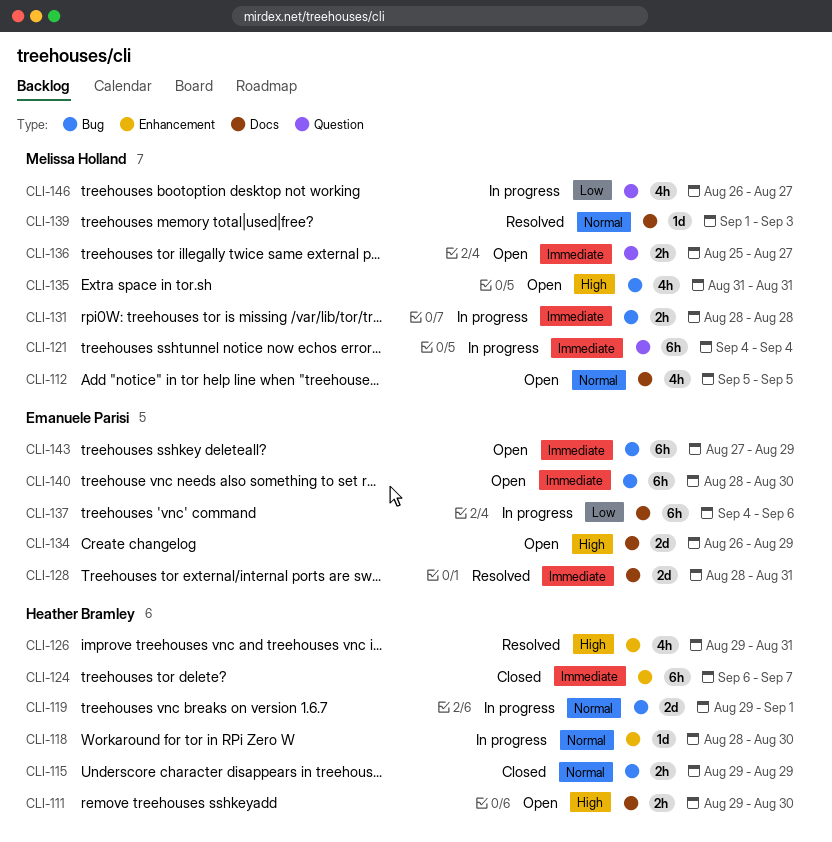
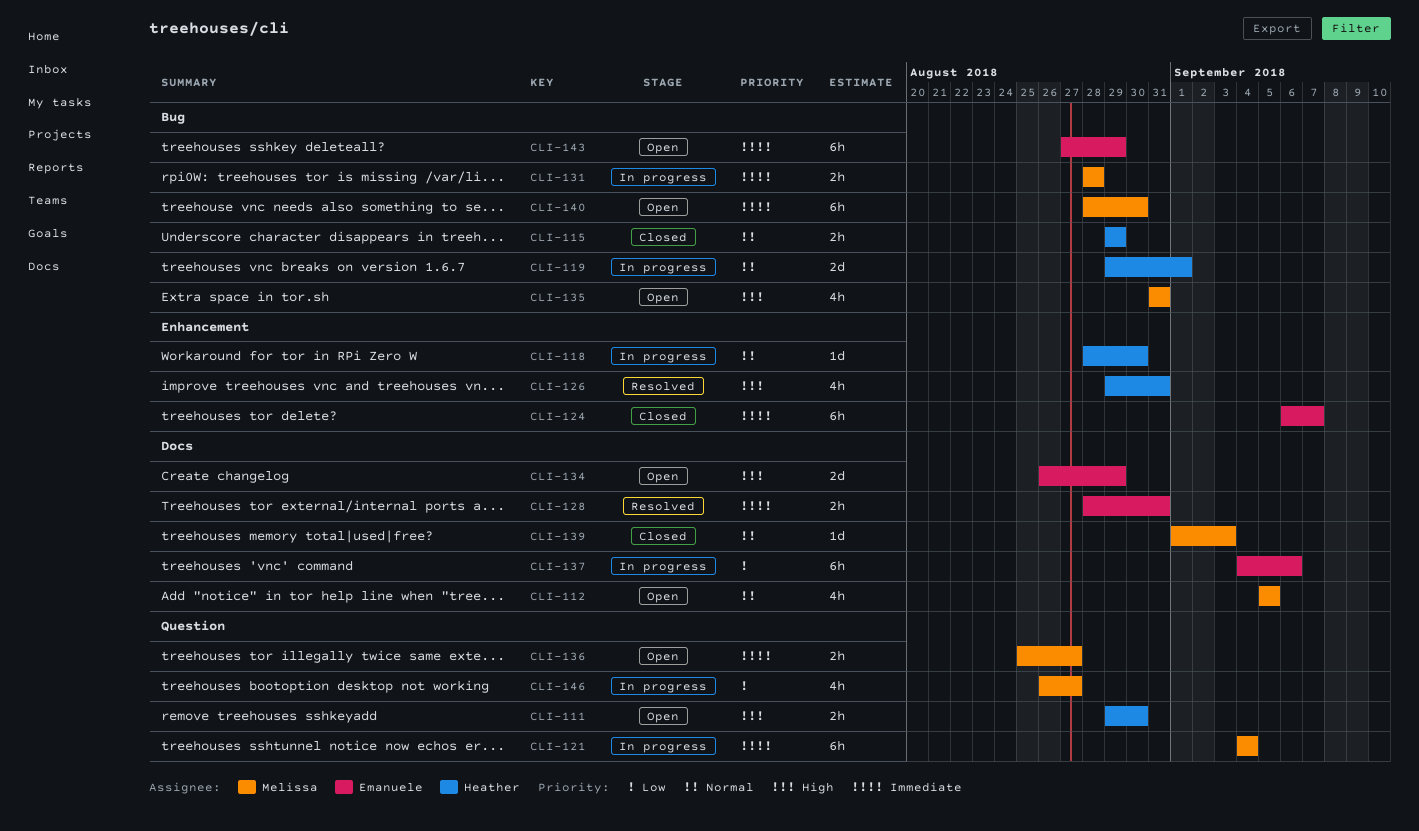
CLI-111, label: Docs -> Question
CLI-124, owner: Heather Bramley -> Emanuele Parisi
CLI-128, estimate: 2d -> 2h
CLI-139, status: Resolved -> Closed
CLI-140, owner: Emanuele Parisi -> Melissa Holland

